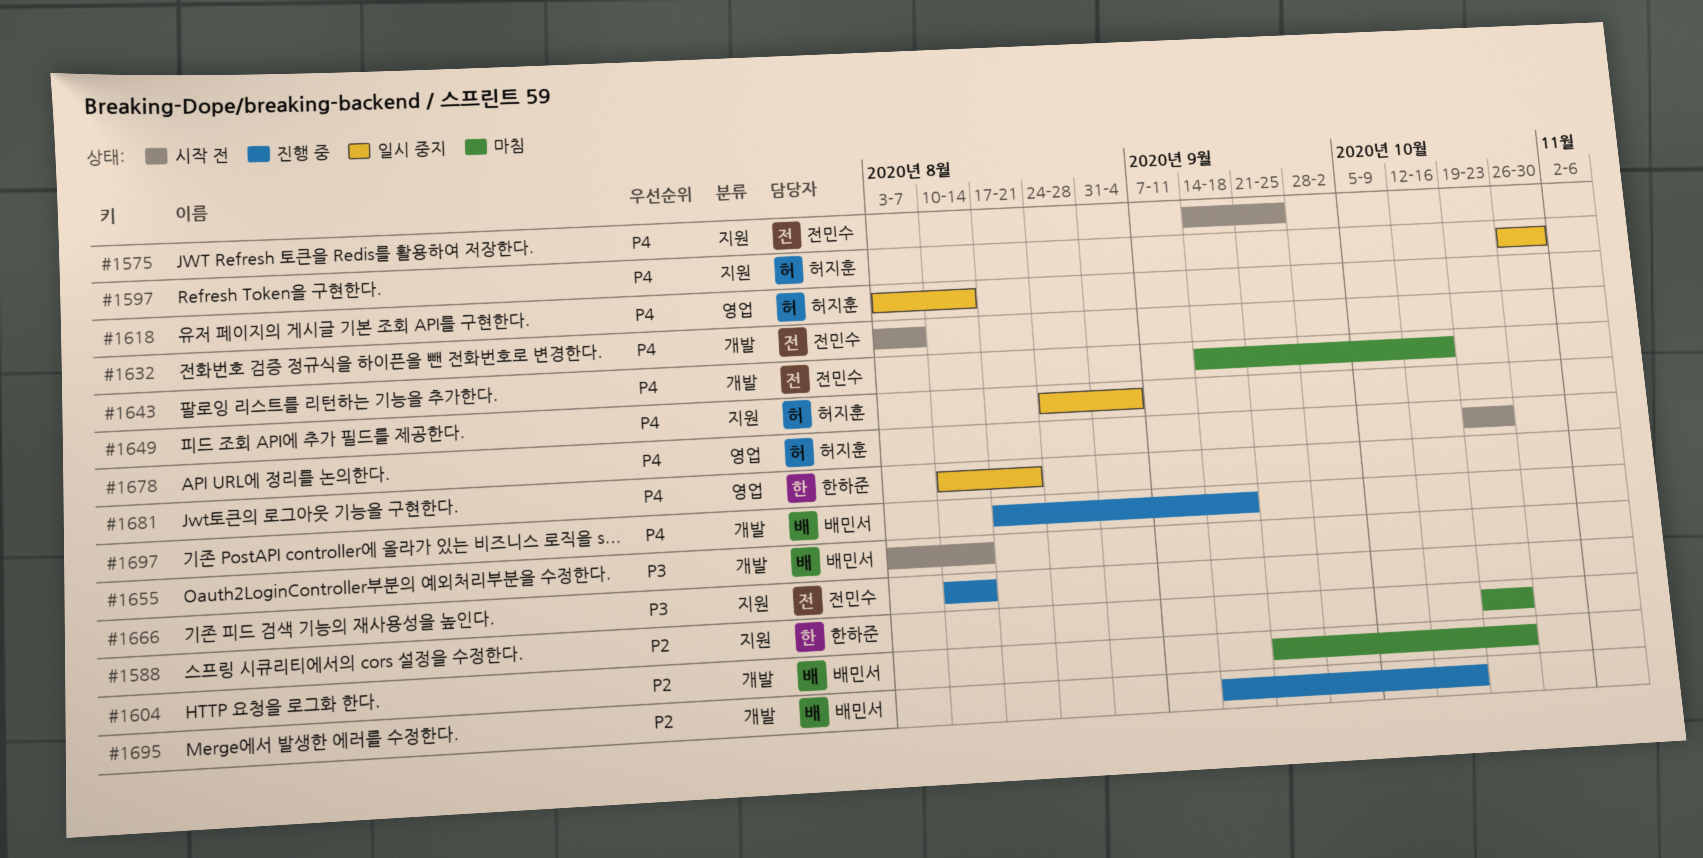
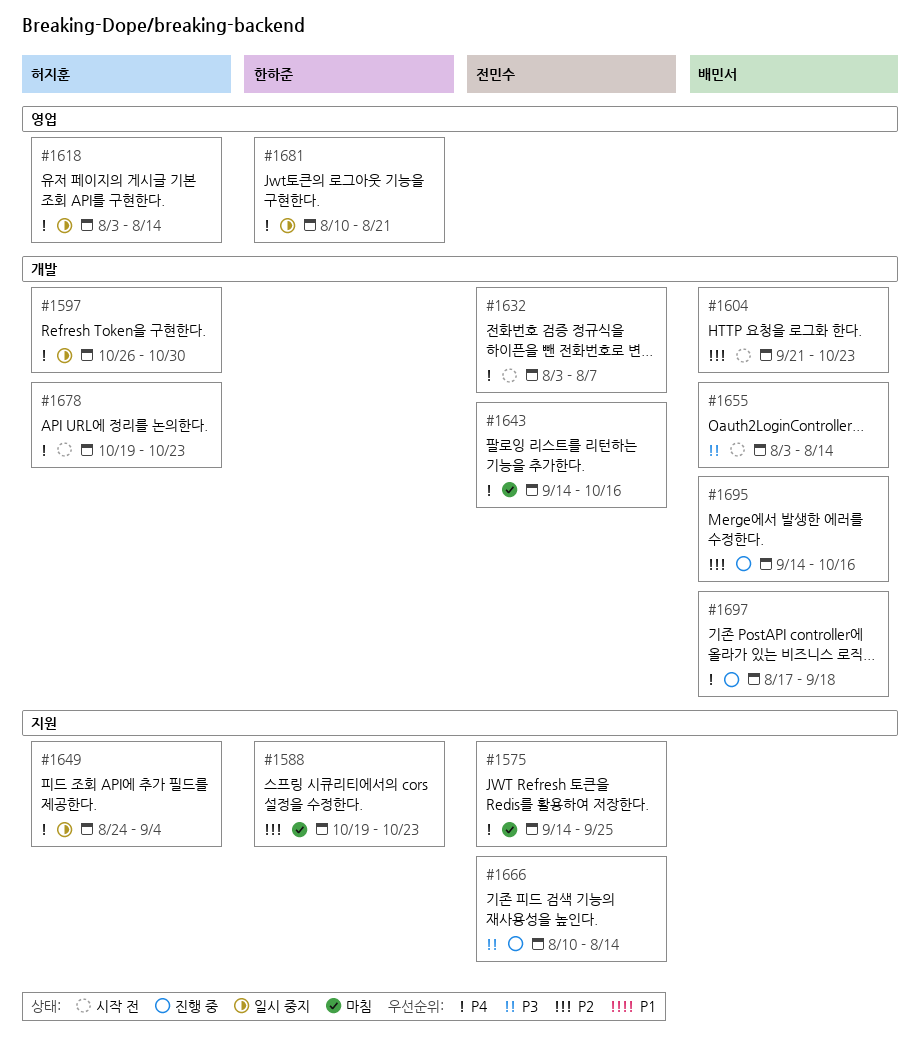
#1575, status: 시작 전 -> 마침
#1597, label: 지원 -> 개발
#1604, status: 마침 -> 시작 전
#1678, label: 영업 -> 개발

